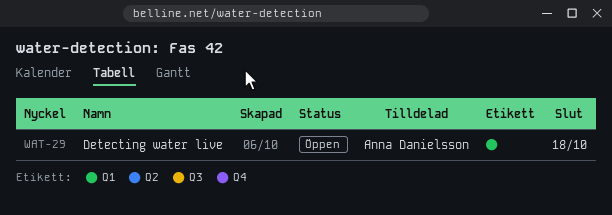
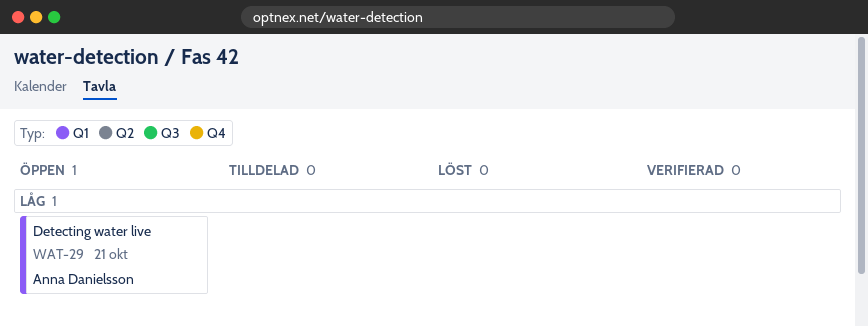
WAT-29, due: Oct 18 -> Oct 21

